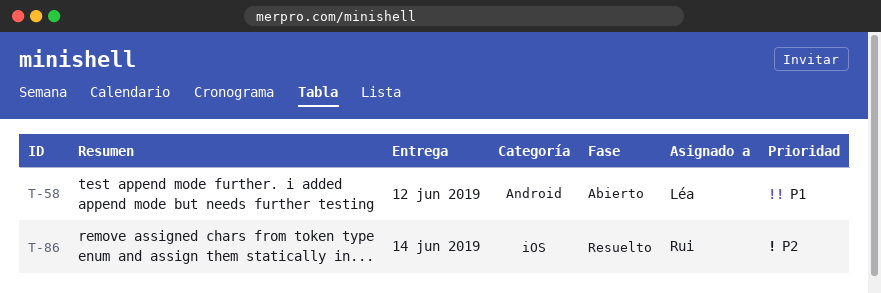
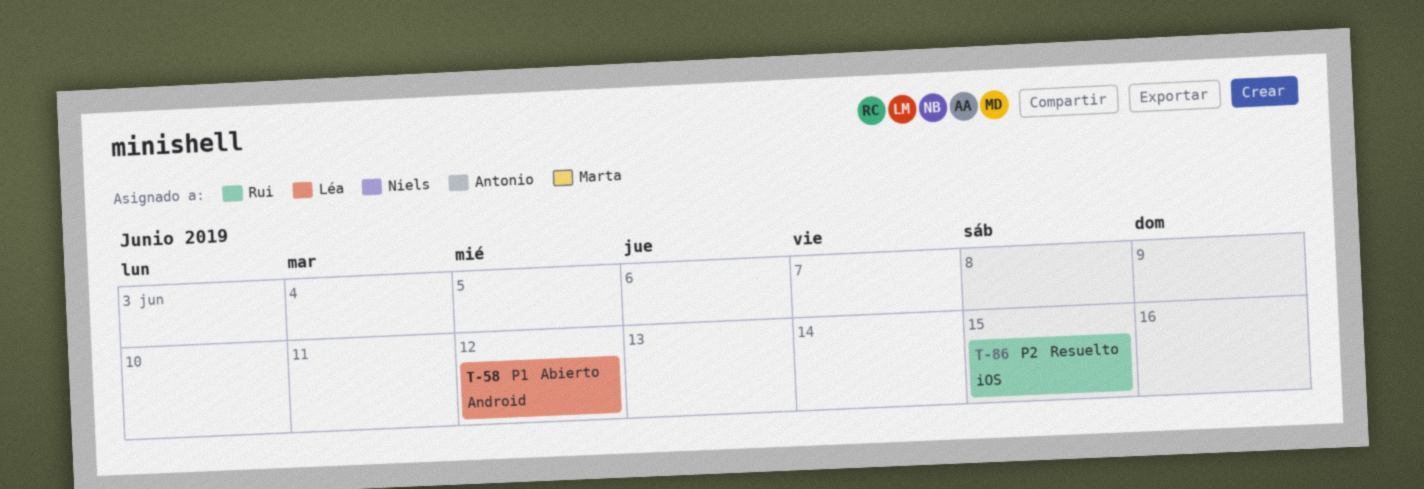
T-86, due: Jun 14 -> Jun 15

